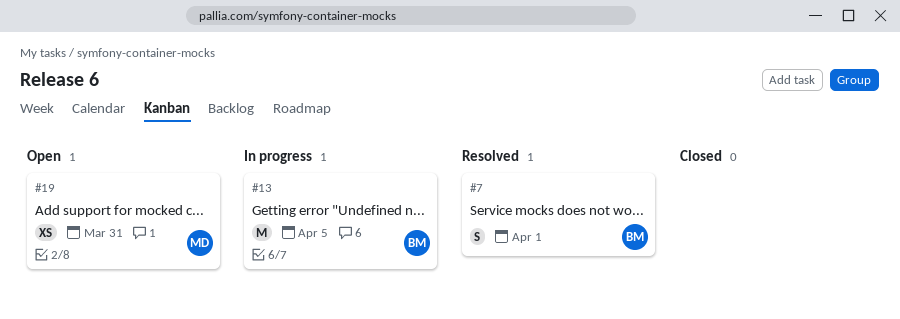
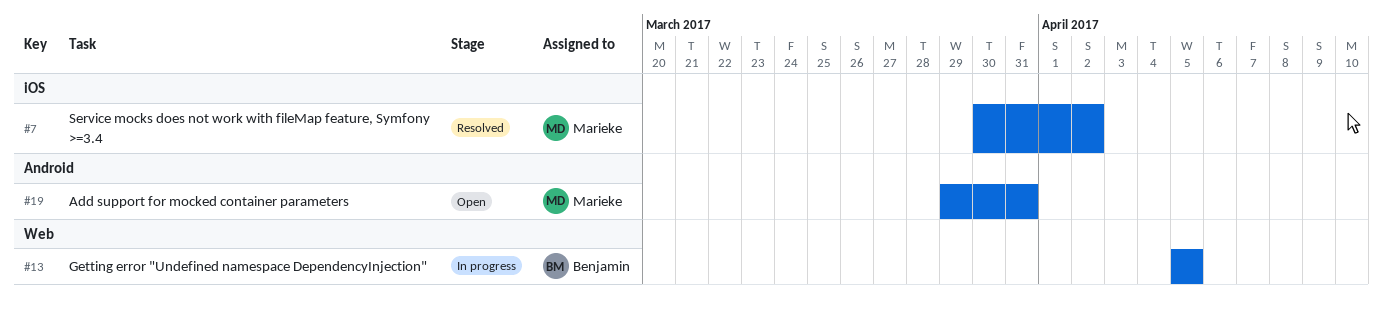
#7, owner: Benjamin -> Marieke
#7, due: Apr 1 -> Apr 2

